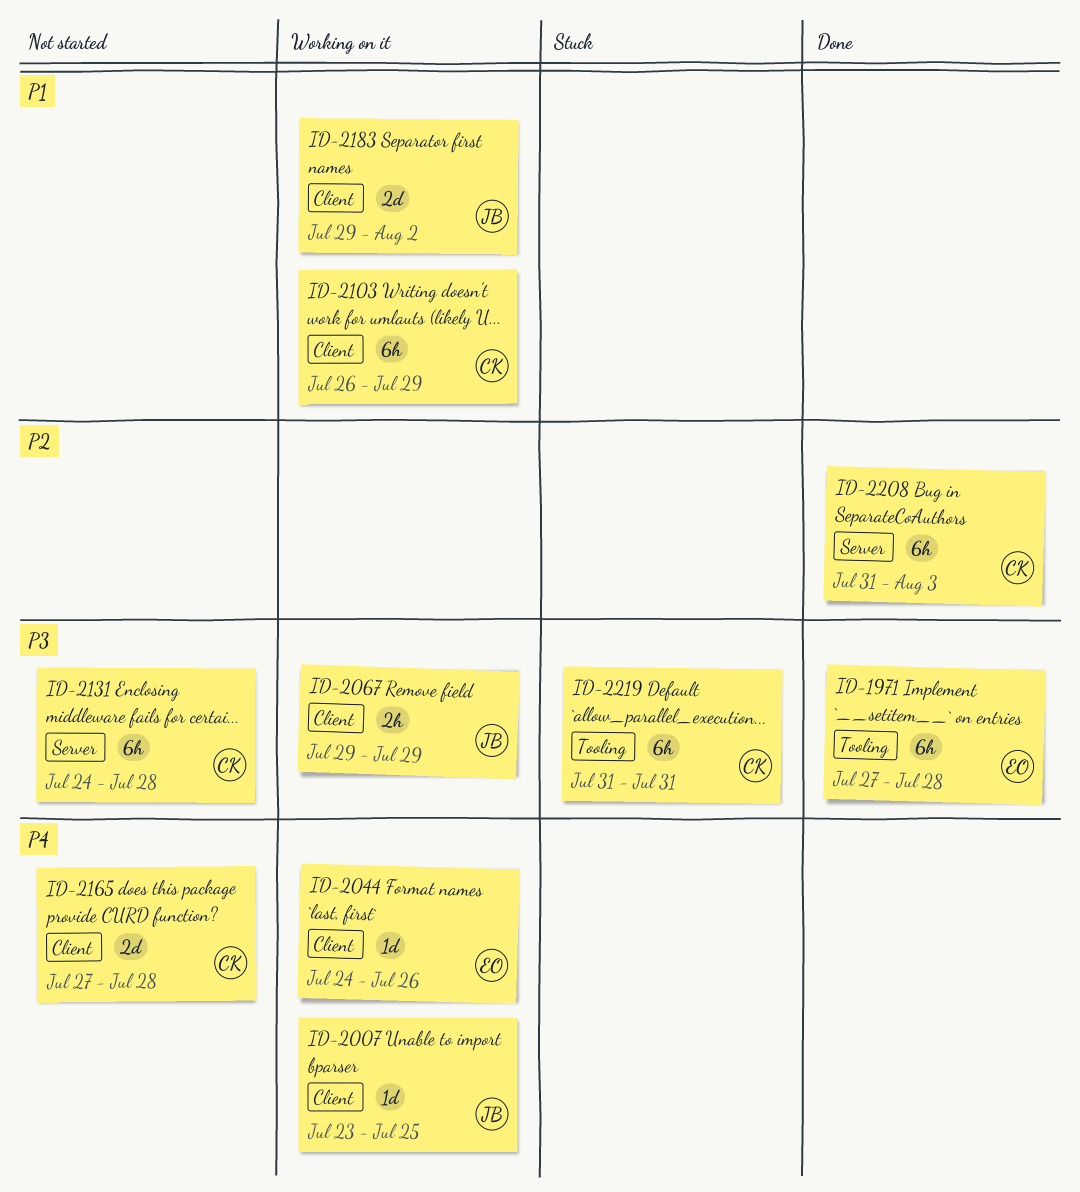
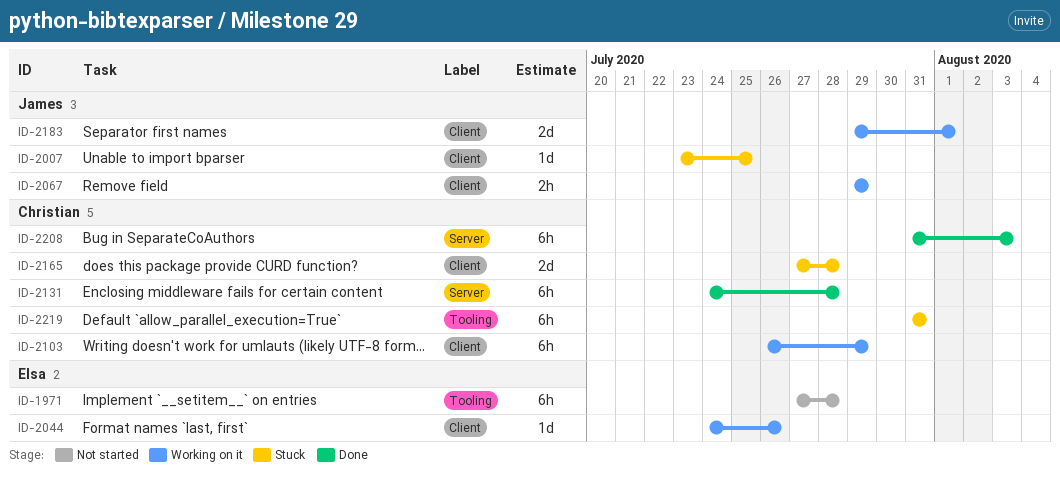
ID-1971, status: Done -> Not started
ID-2007, status: Working on it -> Stuck
ID-2131, status: Not started -> Done
ID-2165, status: Not started -> Stuck
ID-2183, due: Aug 2 -> Aug 1

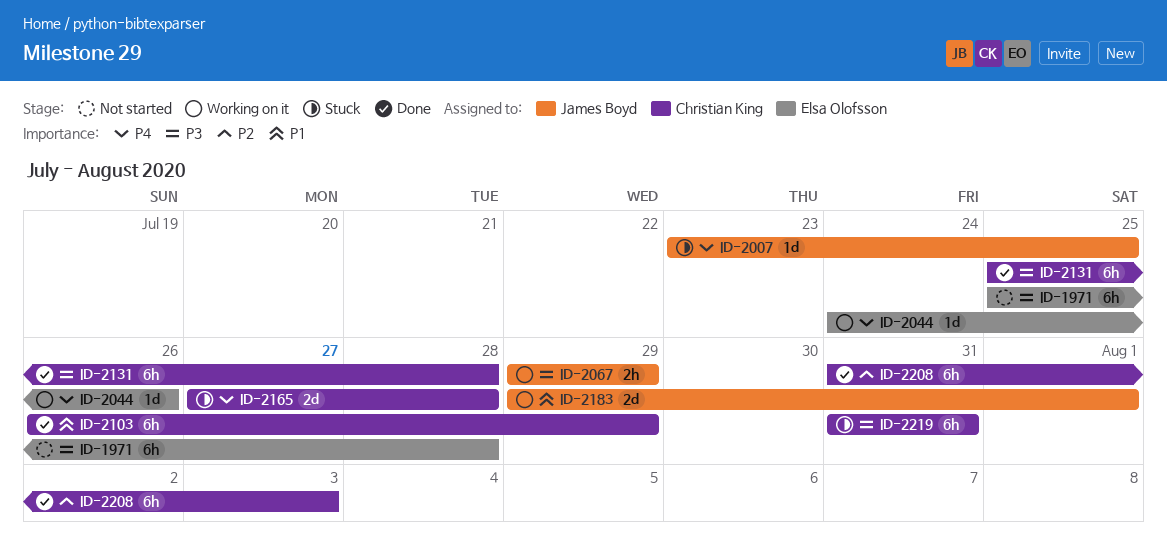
ID-1971, start: Jul 27 -> Jul 25
ID-2103, status: Working on it -> Done
ID-2131, start: Jul 24 -> Jul 25

